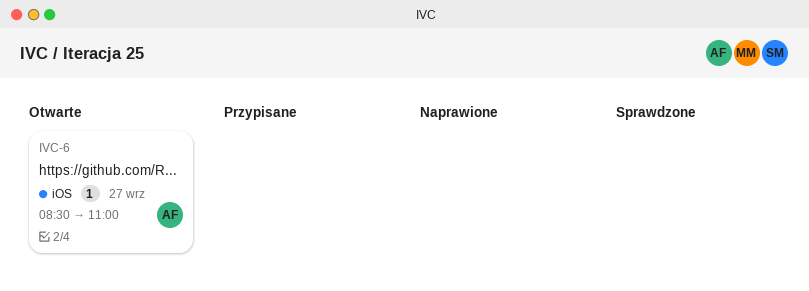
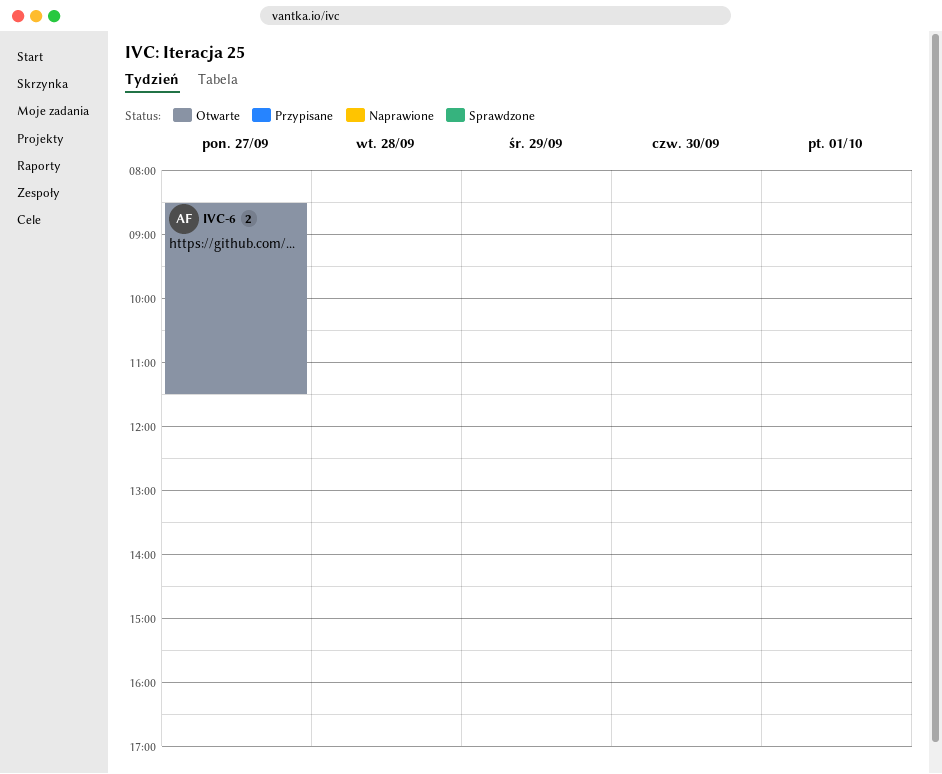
IVC-6, estimate: 1 -> 2
IVC-6, ends: 11:00 -> 11:30

